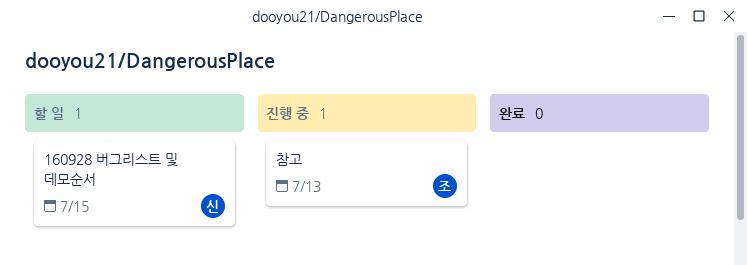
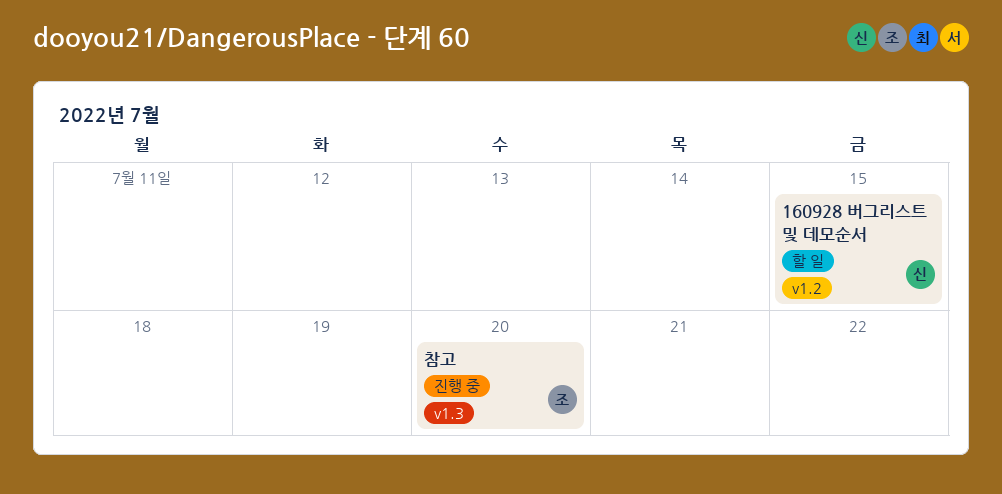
참고, due: Jul 13 -> Jul 20

